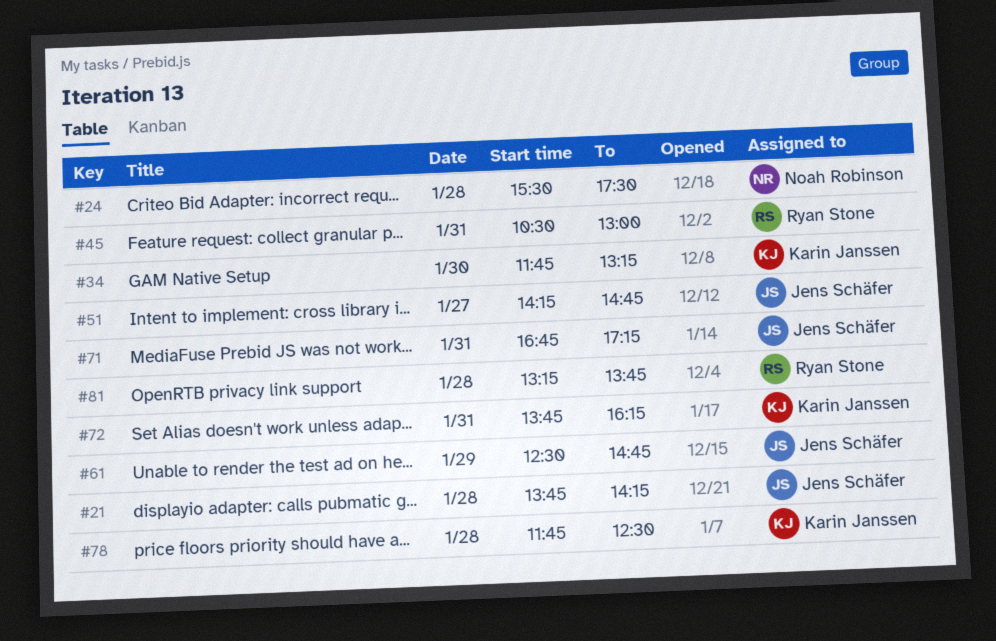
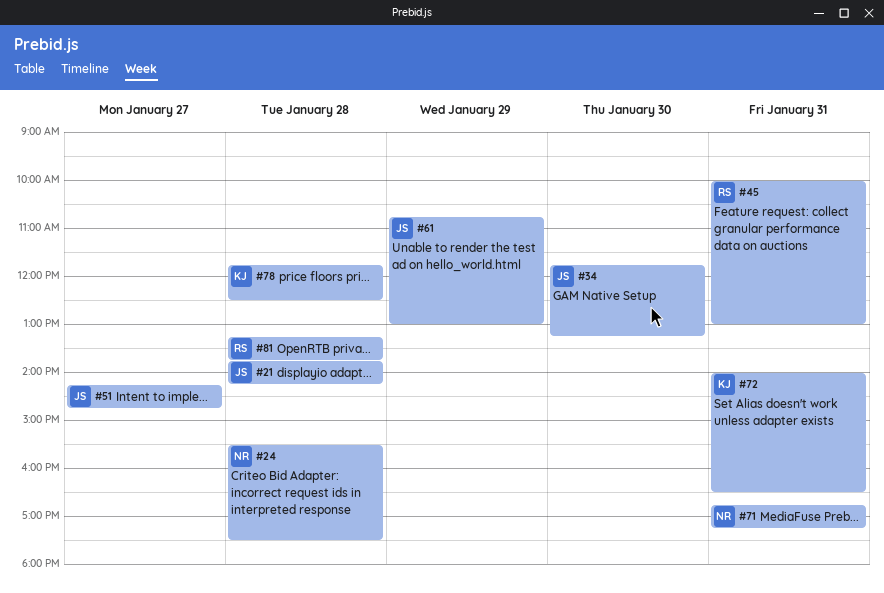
#34, owner: Karin Janssen -> Jens Schäfer
#45, begins: 10:30 -> 10:00
#61, begins: 12:30 -> 10:45
#61, ends: 14:45 -> 13:00
#71, owner: Jens Schäfer -> Noah Robinson
#72, begins: 13:45 -> 14:00
#72, ends: 16:15 -> 16:30

